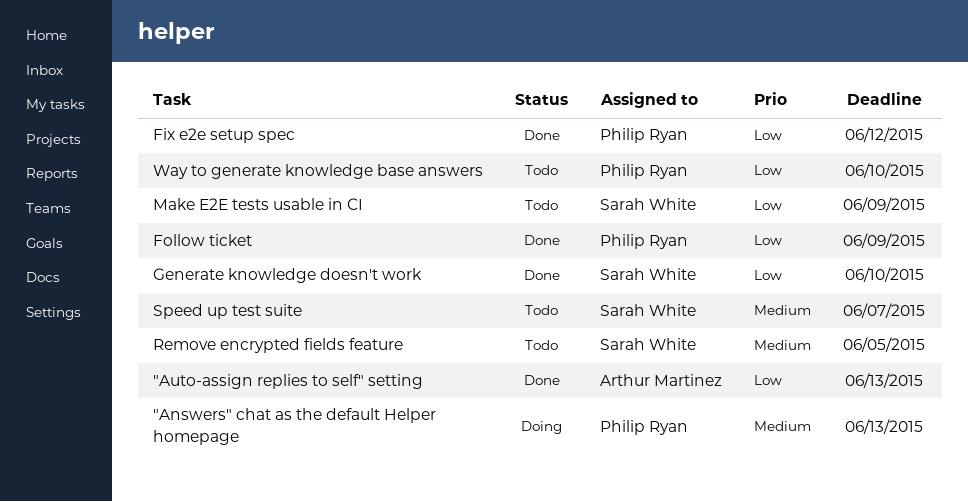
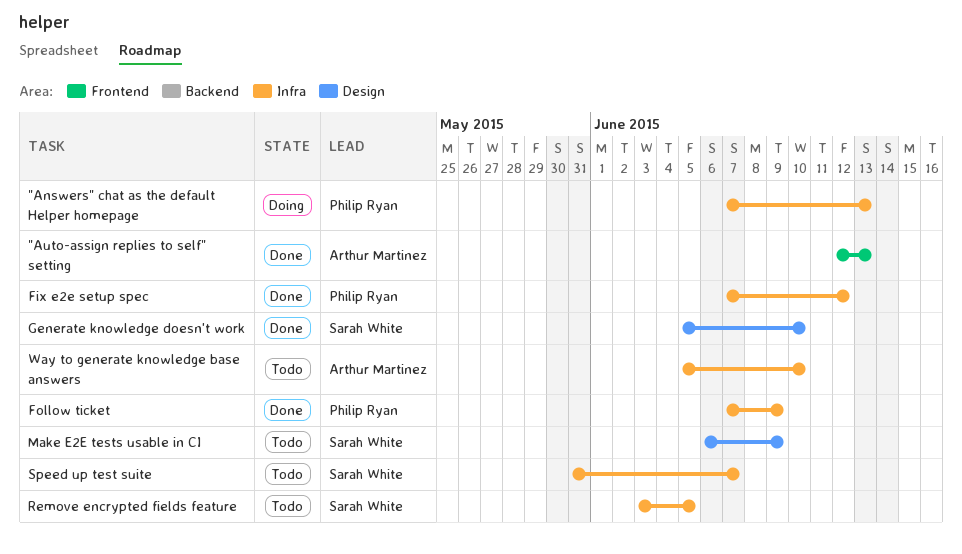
Way to generate knowledge base answers, owner: Philip Ryan -> Arthur Martinez

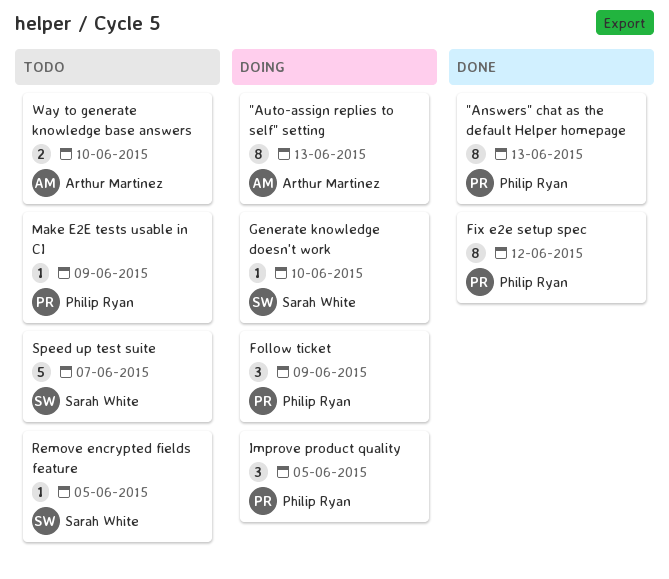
"Answers" chat as the default Helper homepage, status: Doing -> Done
"Auto-assign replies to self" setting, status: Done -> Doing
Follow ticket, status: Done -> Doing
Generate knowledge doesn't work, status: Done -> Doing
Improve product quality: none -> present
Make E2E tests usable in CI, owner: Sarah White -> Philip Ryan

